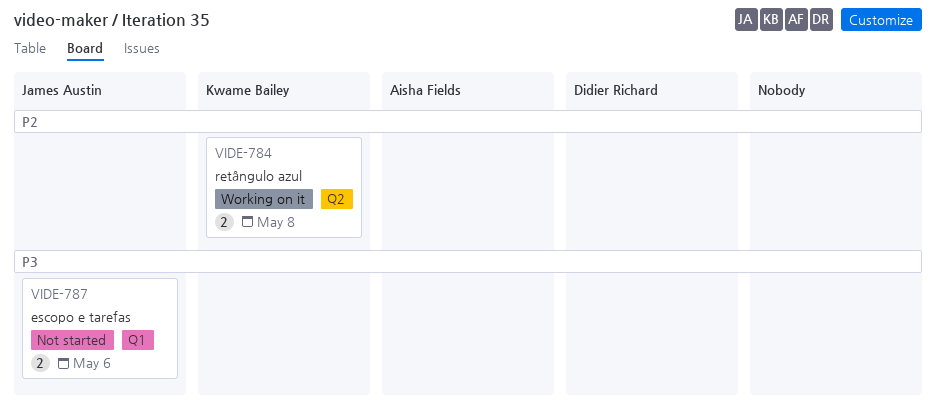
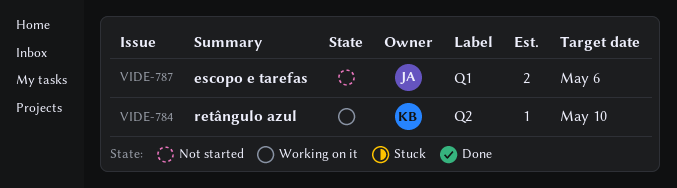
VIDE-784, estimate: 2 -> 1
VIDE-784, due: May 8 -> May 10

